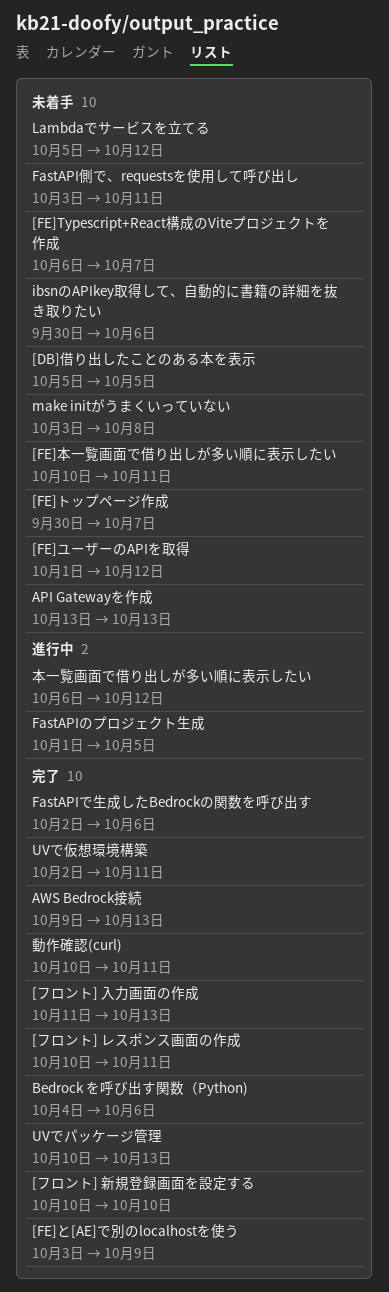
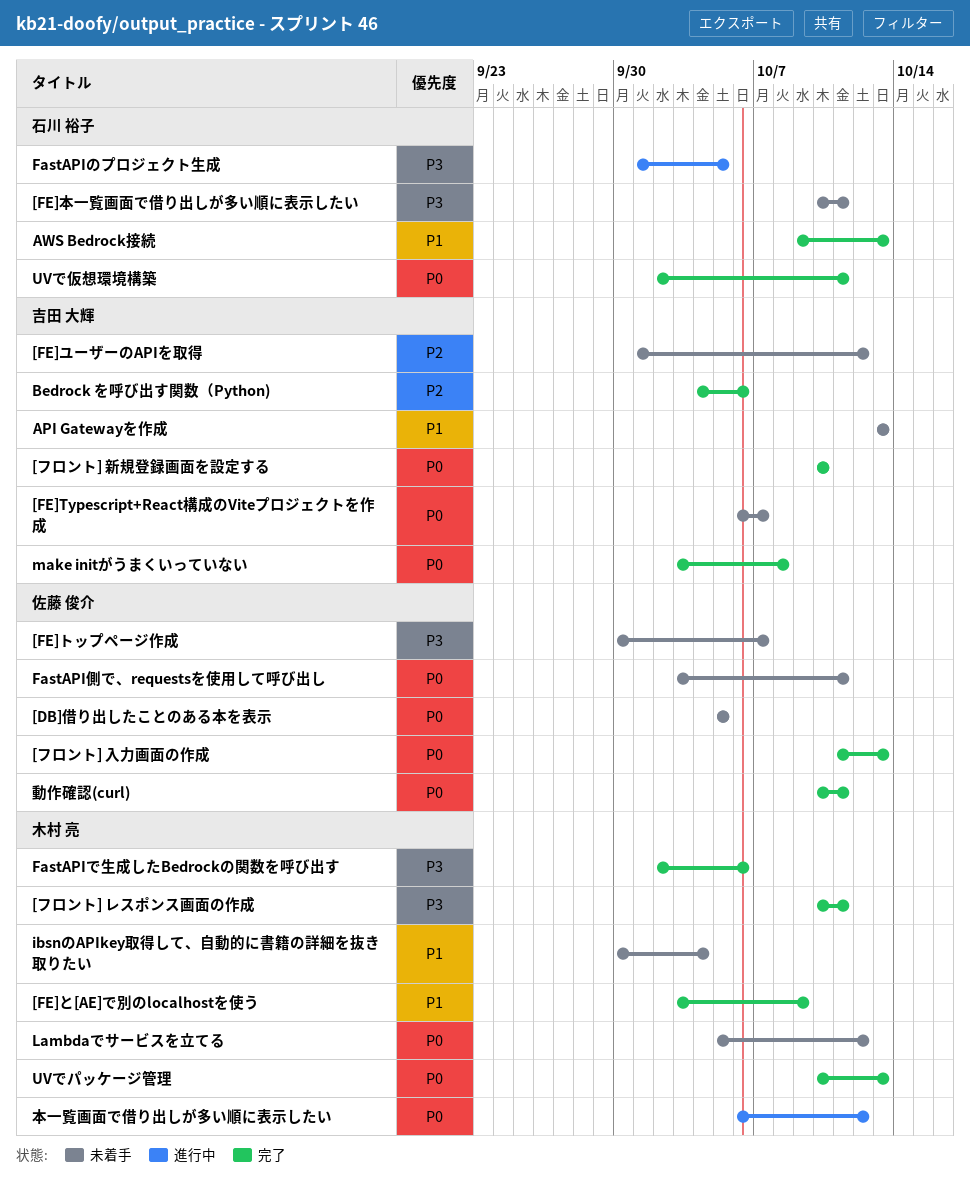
ibsnのAPIkey取得して、自動的に書籍の詳細を抜き取りたい, due: Oct 6 -> Oct 4
make initがうまくいっていない, status: 未着手 -> 完了

